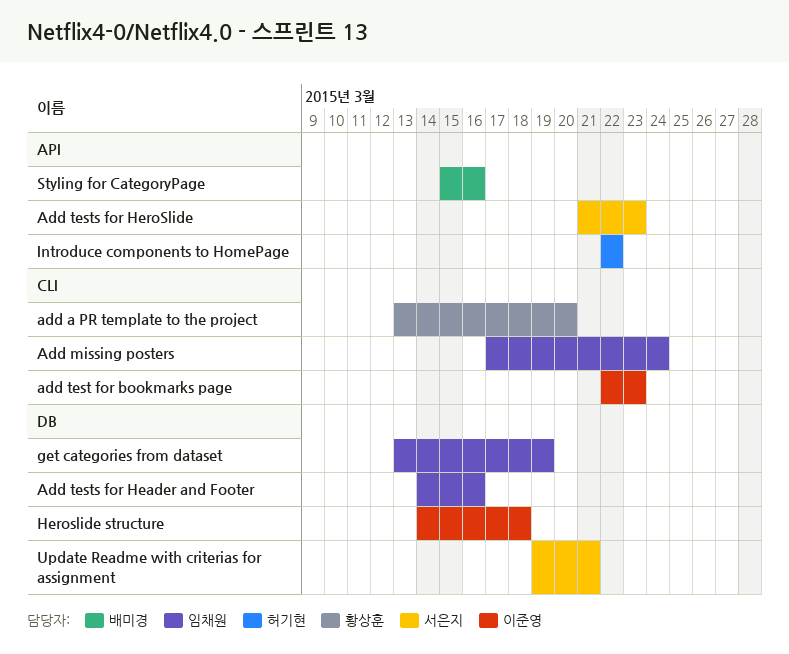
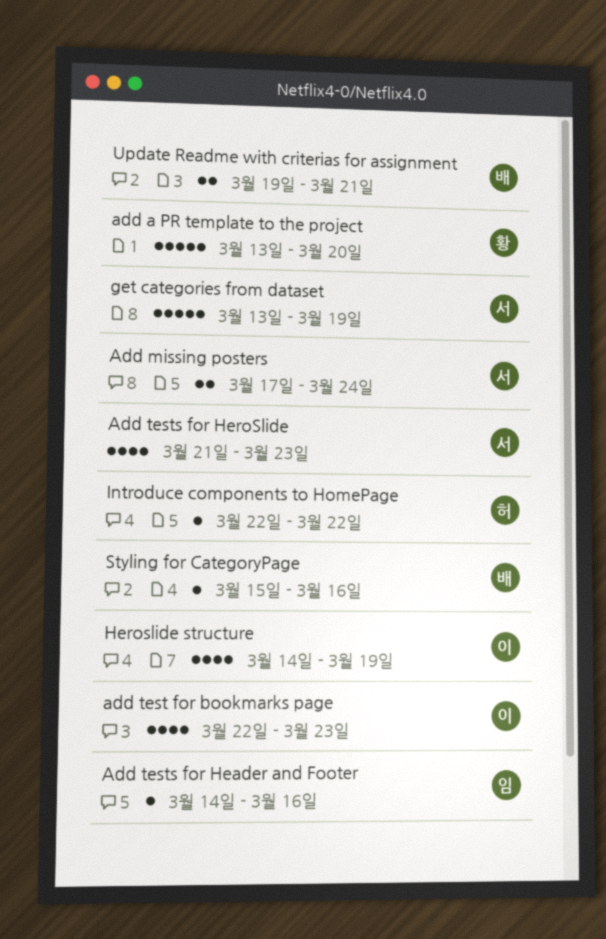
Add missing posters, owner: 임채원 -> 서은지
get categories from dataset, owner: 임채원 -> 서은지
Heroslide structure, due: Mar 18 -> Mar 19
Update Readme with criterias for assignment, owner: 서은지 -> 배미경

